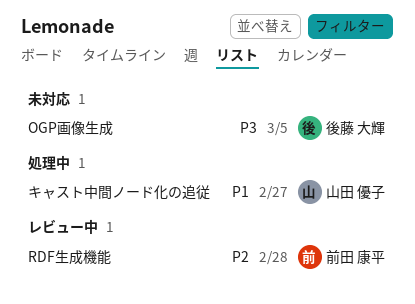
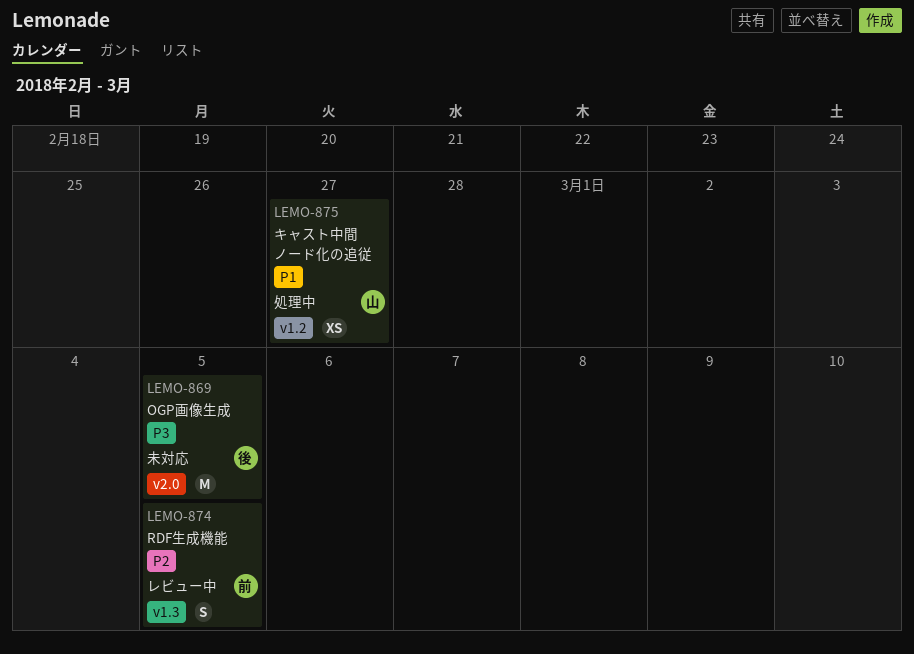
RDF生成機能, due: Feb 28 -> Mar 5

